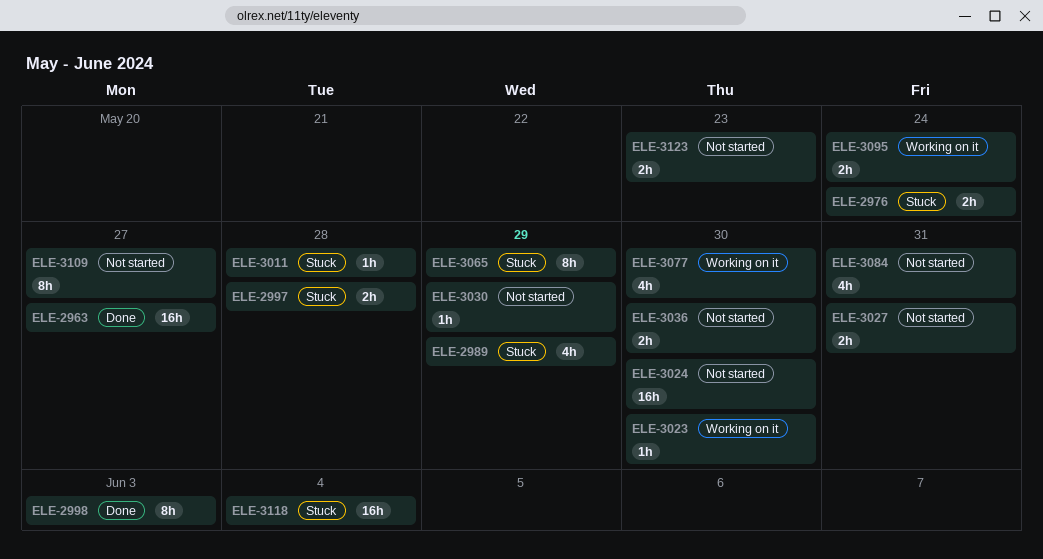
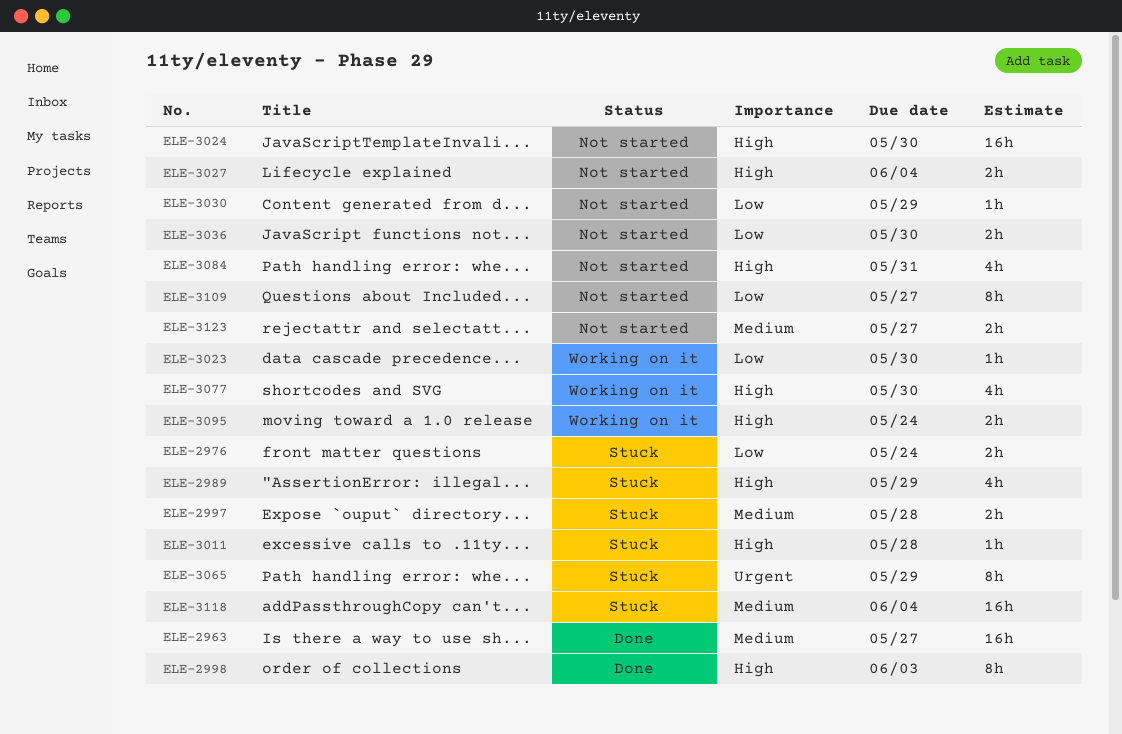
ELE-3027, due: May 31 -> Jun 4
ELE-3123, due: May 23 -> May 27

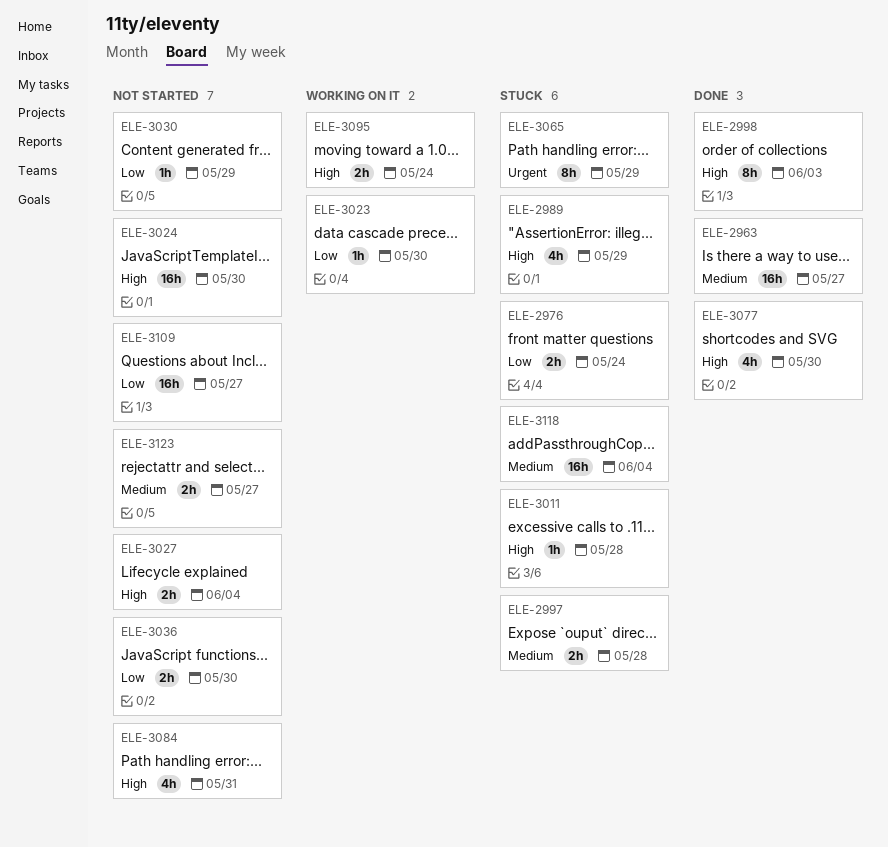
ELE-3077, status: Working on it -> Done
ELE-3109, estimate: 8h -> 16h

